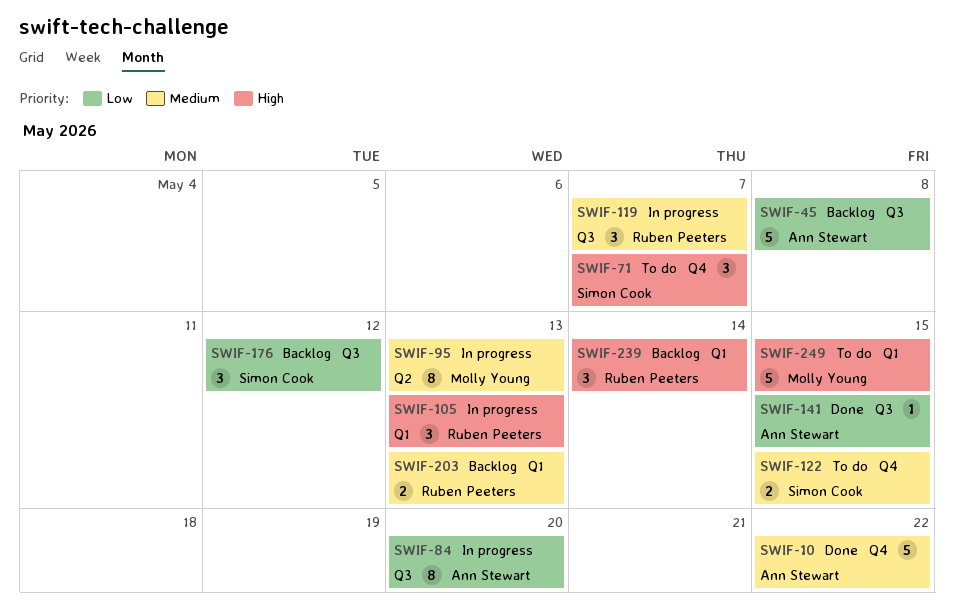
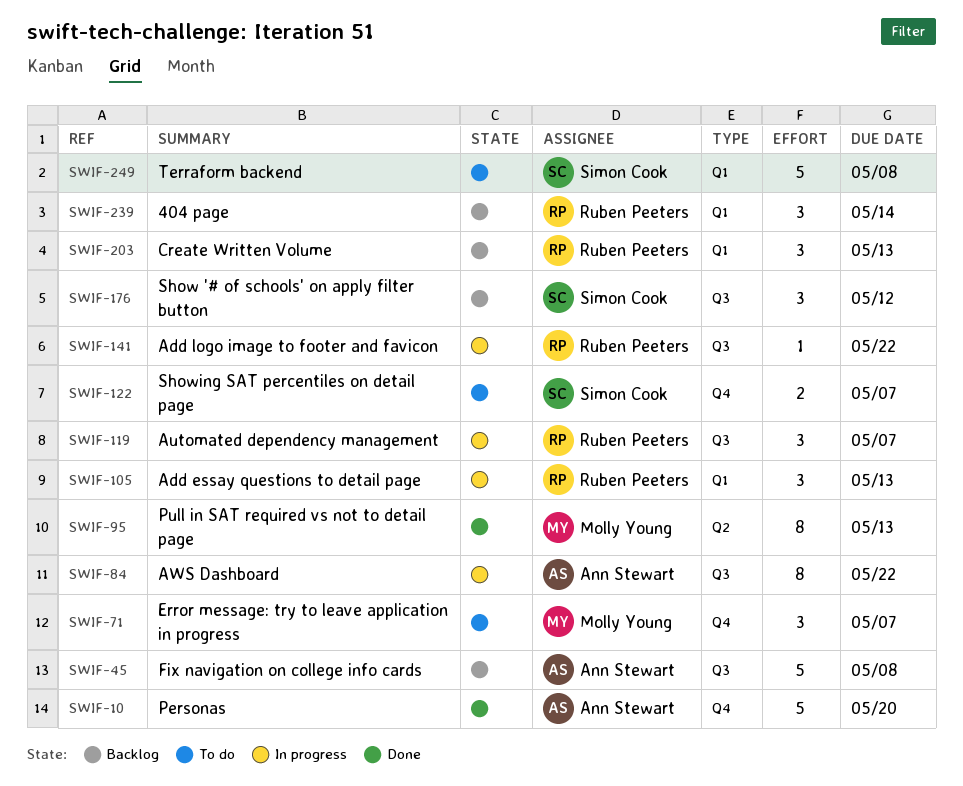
SWIF-10, due: May 22 -> May 20
SWIF-71, owner: Simon Cook -> Molly Young
SWIF-84, due: May 20 -> May 22
SWIF-95, status: In progress -> Done
SWIF-122, due: May 15 -> May 7
SWIF-141, status: Done -> In progress
SWIF-141, owner: Ann Stewart -> Ruben Peeters
SWIF-141, due: May 15 -> May 22
SWIF-203, estimate: 2 -> 3
SWIF-249, owner: Molly Young -> Simon Cook
SWIF-249, due: May 15 -> May 8

